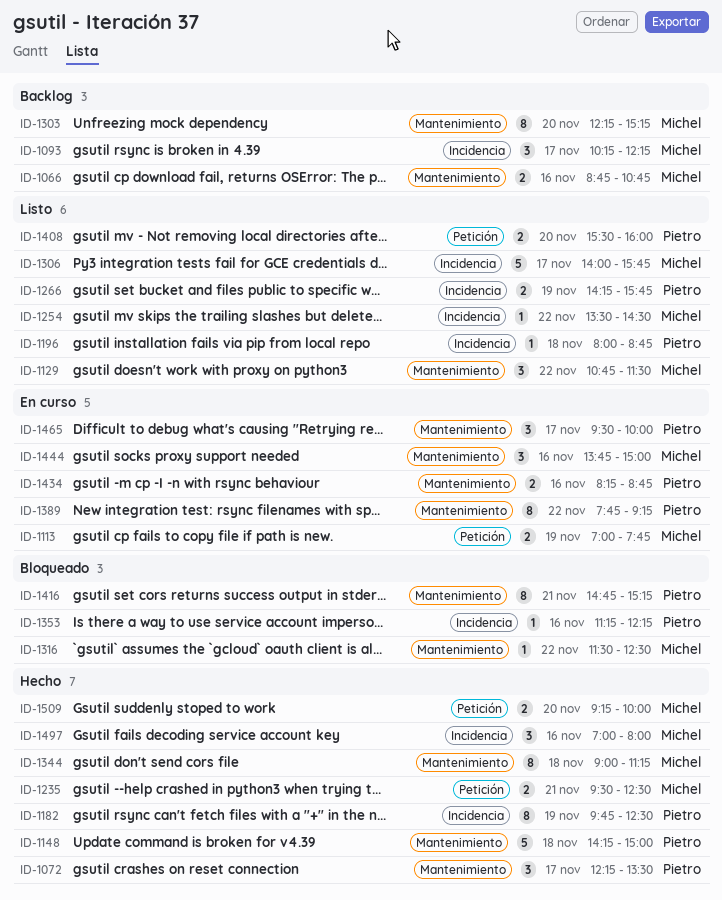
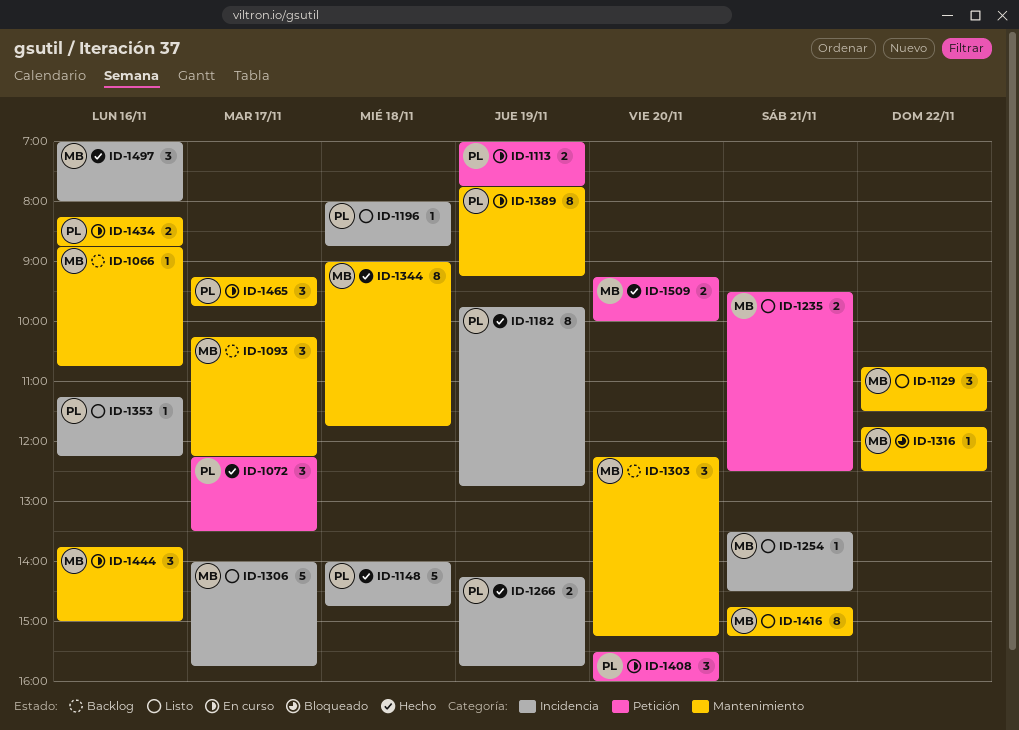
ID-1066, estimate: 2 -> 1
ID-1072, label: Mantenimiento -> Petición
ID-1093, label: Incidencia -> Mantenimiento
ID-1113, owner: Michel -> Pietro
ID-1148, label: Mantenimiento -> Incidencia
ID-1148, begins: 14:15 -> 14:00
ID-1148, ends: 15:00 -> 14:45
ID-1182, ends: 12:30 -> 12:45
ID-1235, status: Hecho -> Listo
ID-1254, day: Nov 22 -> Nov 21
ID-1266, status: Listo -> Hecho
ID-1303, estimate: 8 -> 3
ID-1316, begins: 11:30 -> 11:45
ID-1344, ends: 11:15 -> 11:45
ID-1353, status: Bloqueado -> Listo
ID-1389, day: Nov 22 -> Nov 19
ID-1408, status: Listo -> En curso
ID-1408, estimate: 2 -> 3
ID-1416, status: Bloqueado -> Listo
ID-1416, owner: Pietro -> Michel
ID-1465, begins: 09:30 -> 09:15
ID-1465, ends: 10:00 -> 09:45

